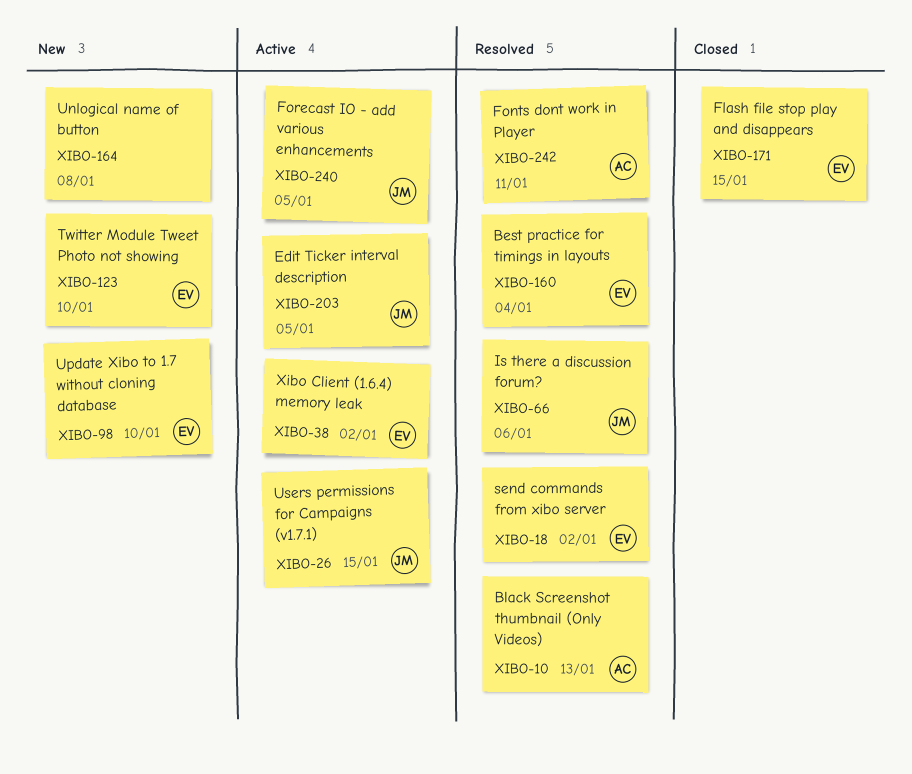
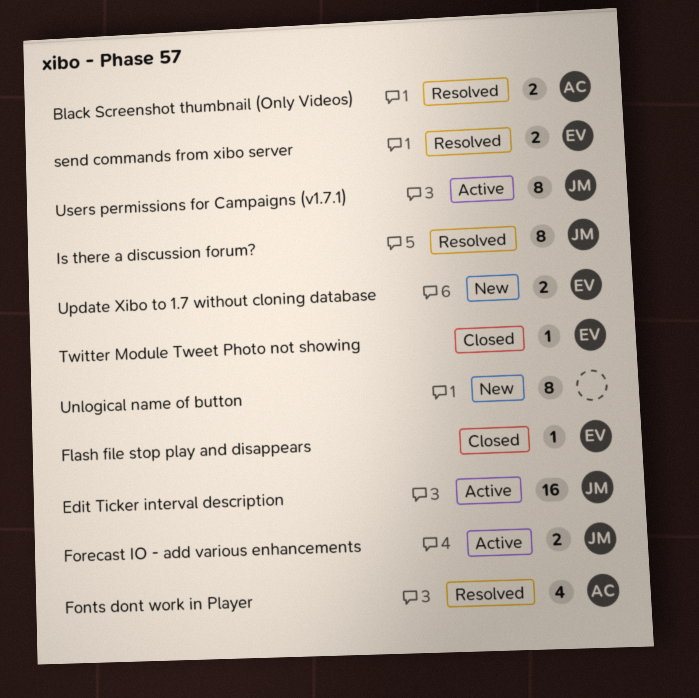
Best practice for timings in layouts: present -> none
Twitter Module Tweet Photo not showing, status: New -> Closed
Xibo Client (1.6.4) memory leak: present -> none

